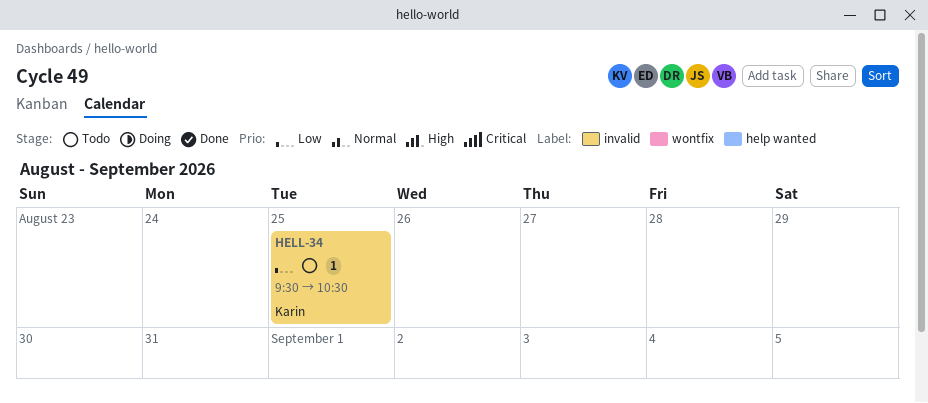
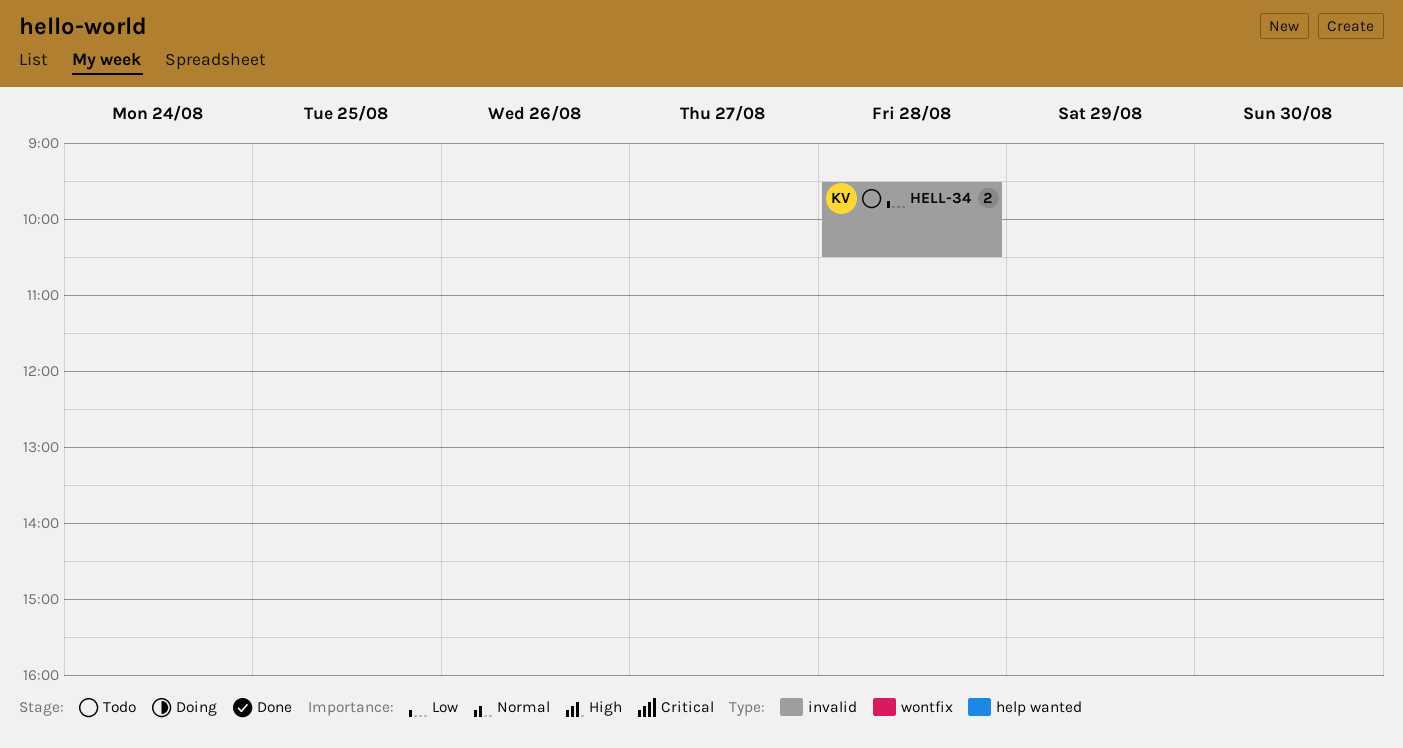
HELL-34, estimate: 1 -> 2
HELL-34, day: Aug 25 -> Aug 28

